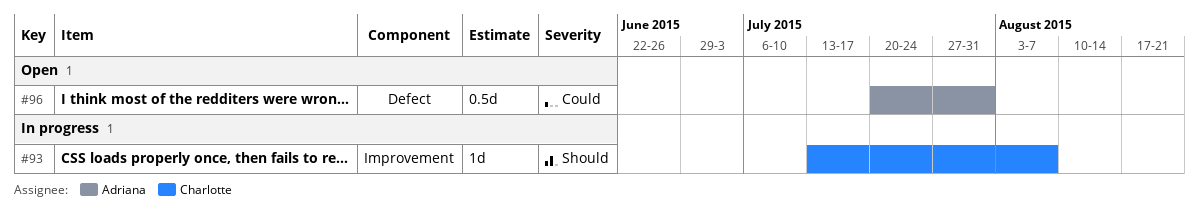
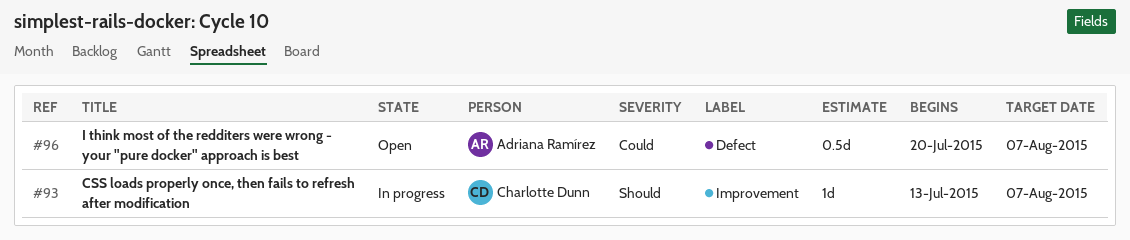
#96, due: Jul 31 -> Aug 7

